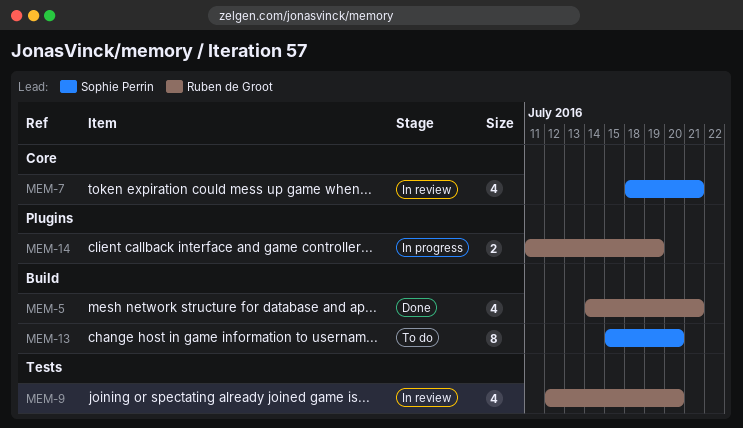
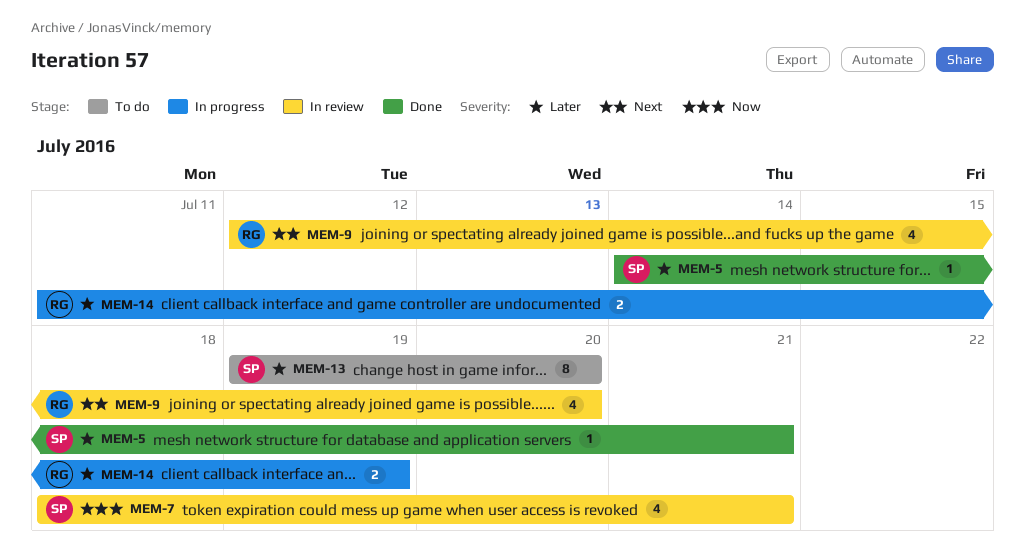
MEM-5, owner: Ruben de Groot -> Sophie Perrin
MEM-5, estimate: 4 -> 1
MEM-13, start: Jul 15 -> Jul 19

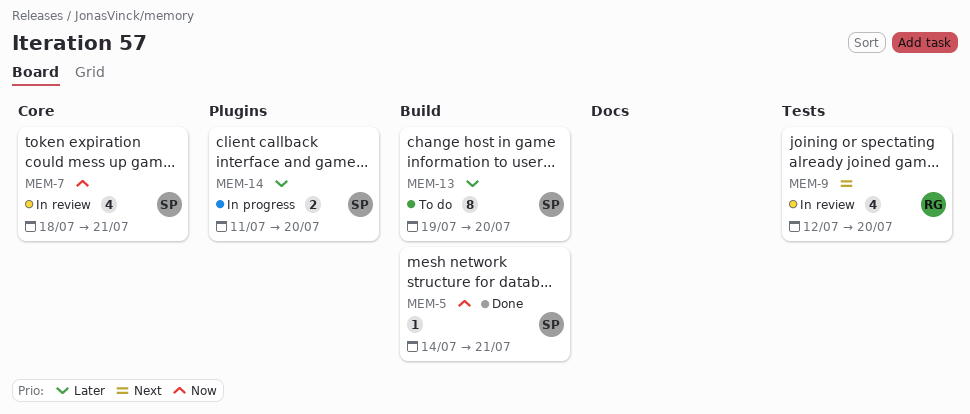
MEM-5, priority: Later -> Now
MEM-14, owner: RG -> SP
MEM-14, due: Jul 19 -> Jul 20

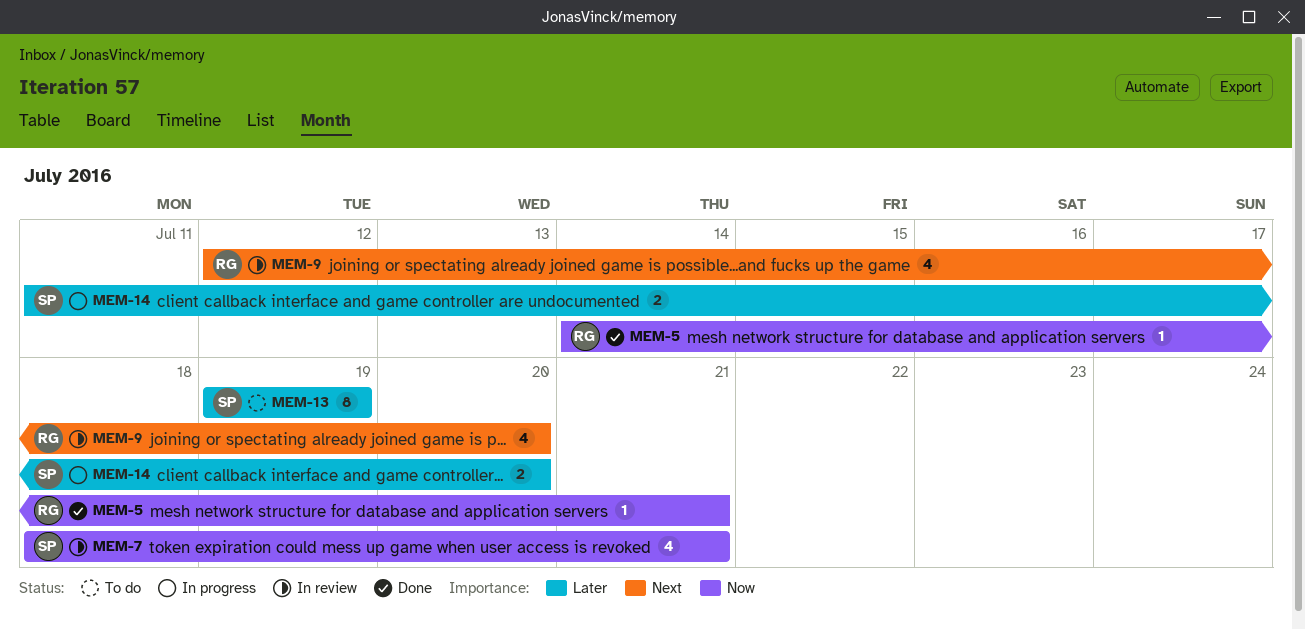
MEM-5, owner: SP -> RG
MEM-13, due: Jul 20 -> Jul 19

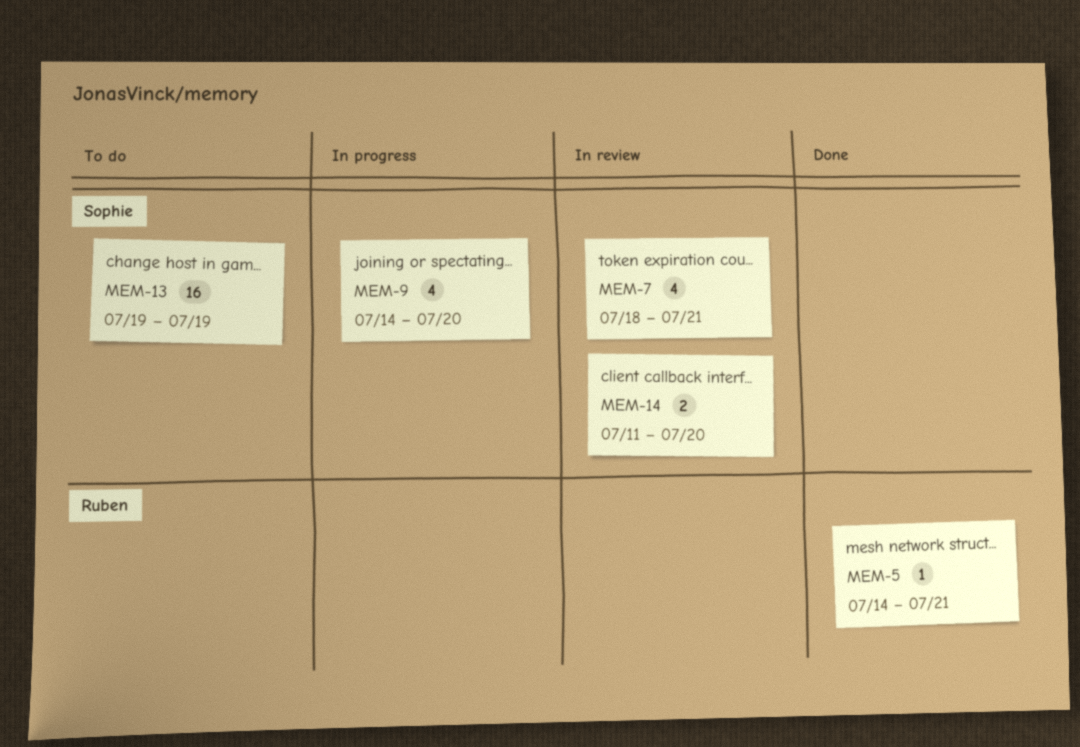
MEM-9, status: In review -> In progress
MEM-9, owner: Ruben -> Sophie
MEM-9, start: Jul 12 -> Jul 14
MEM-13, estimate: 8 -> 16
MEM-14, status: In progress -> In review

